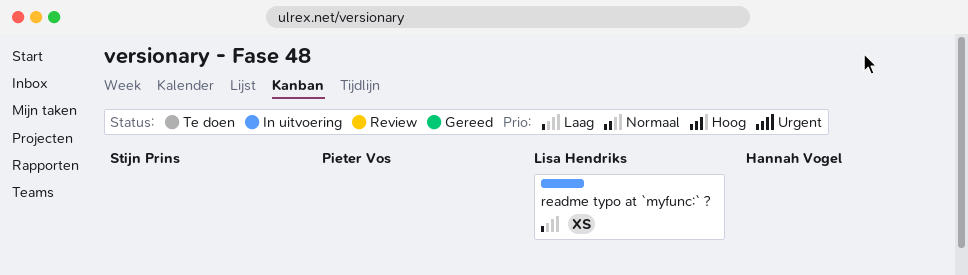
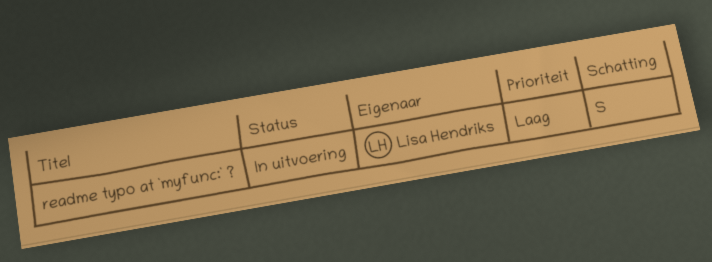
readme typo at `myfunc:` ?, estimate: XS -> S

